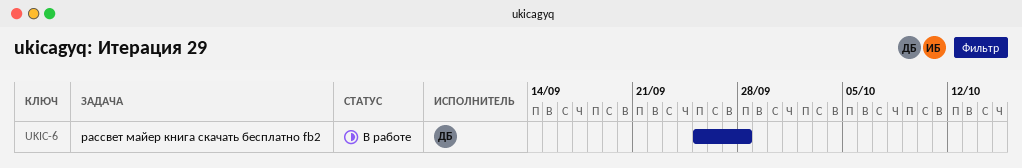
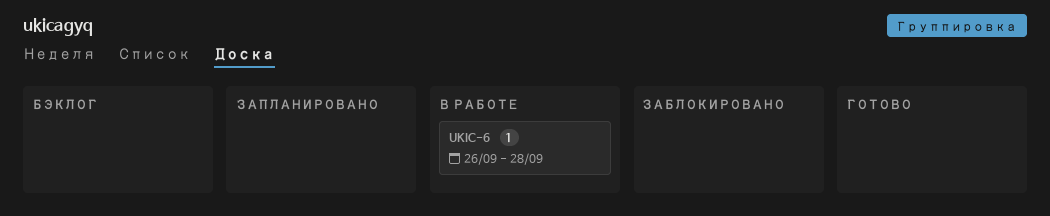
UKIC-6, start: Sep 25 -> Sep 26

